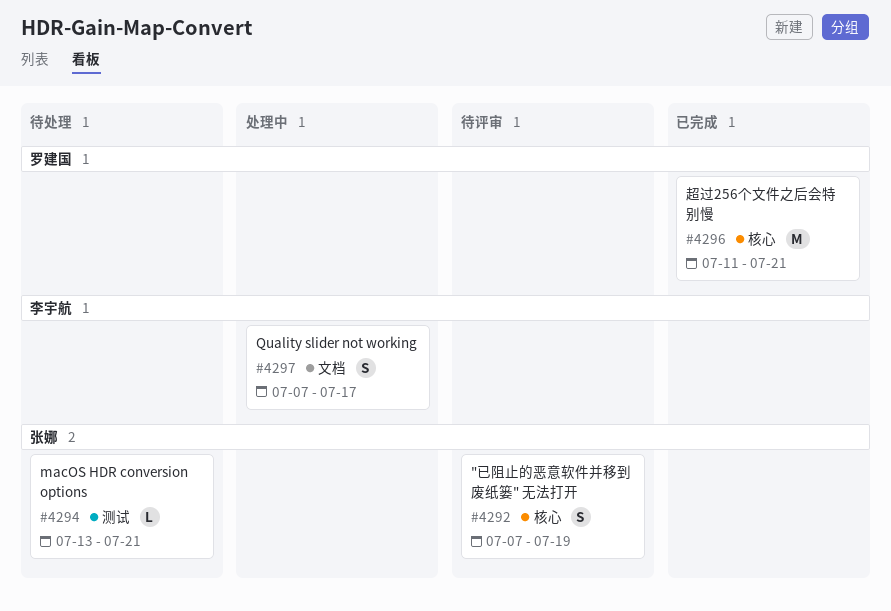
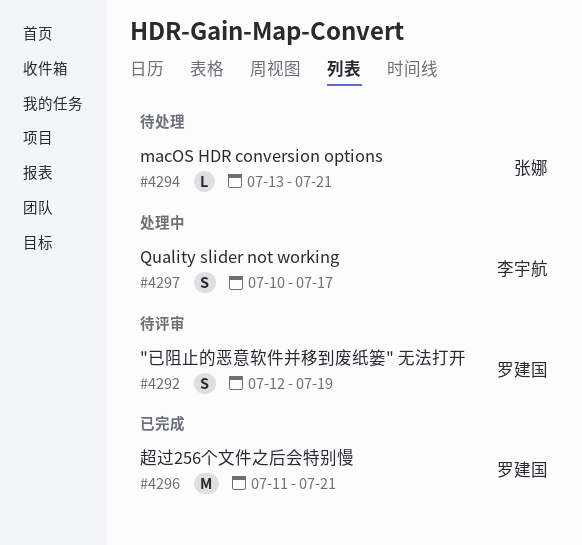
#4292, owner: 张娜 -> 罗建国
#4292, start: Jul 7 -> Jul 12
#4297, start: Jul 7 -> Jul 10

